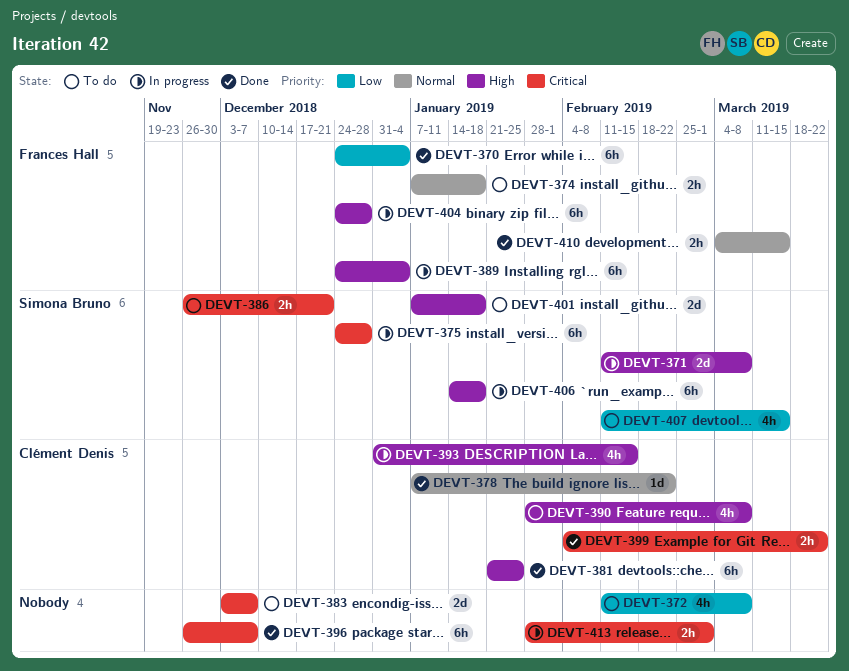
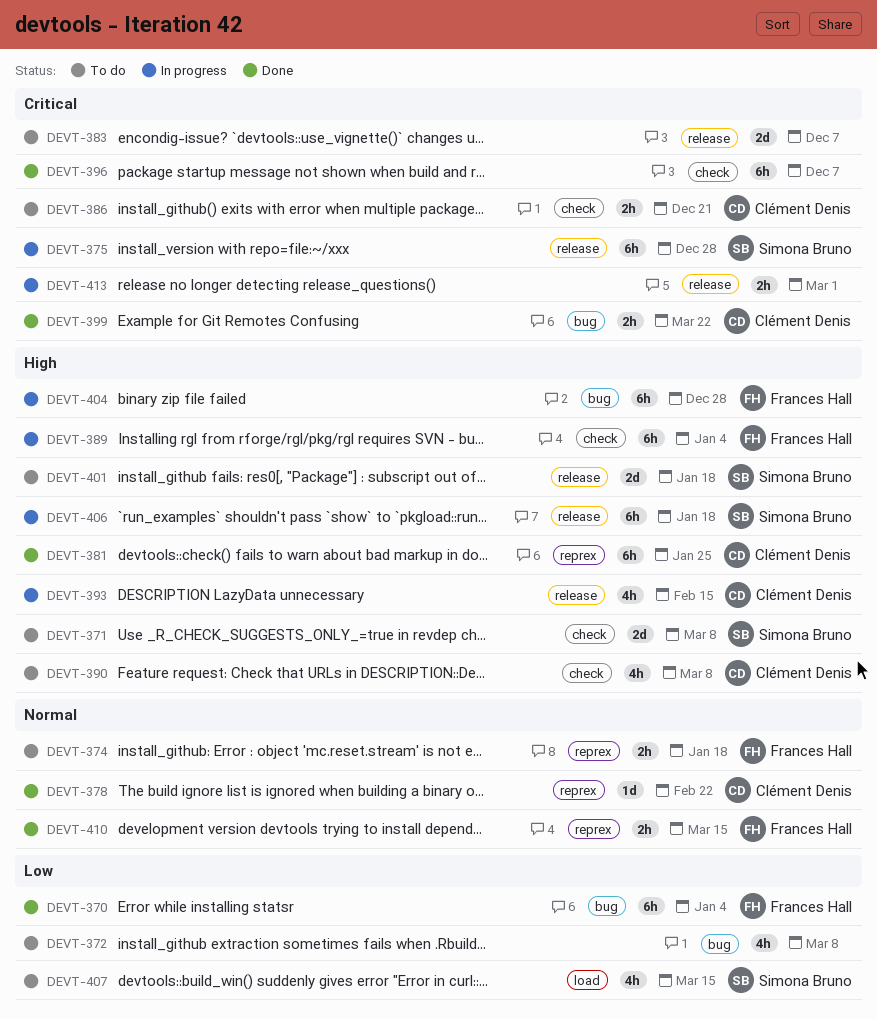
DEVT-371, status: In progress -> To do
DEVT-386, owner: Simona Bruno -> Clément Denis

